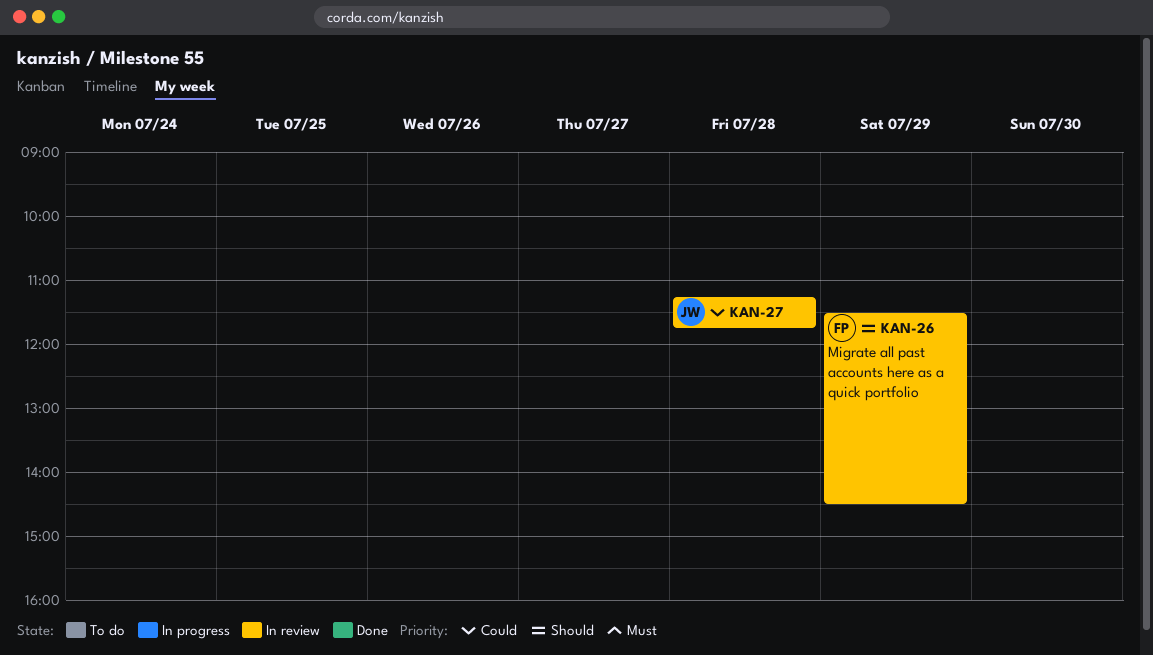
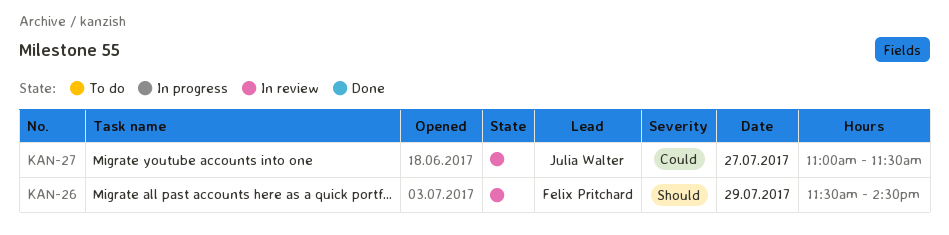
KAN-27, day: Jul 28 -> Jul 27
KAN-27, begins: 11:15 -> 11:00
KAN-27, ends: 11:45 -> 11:30

